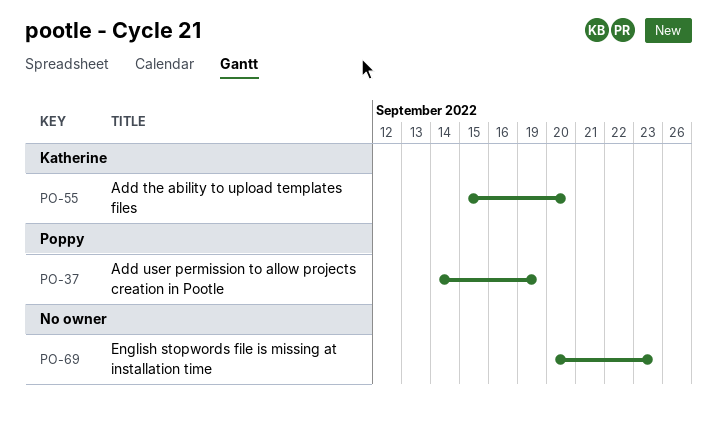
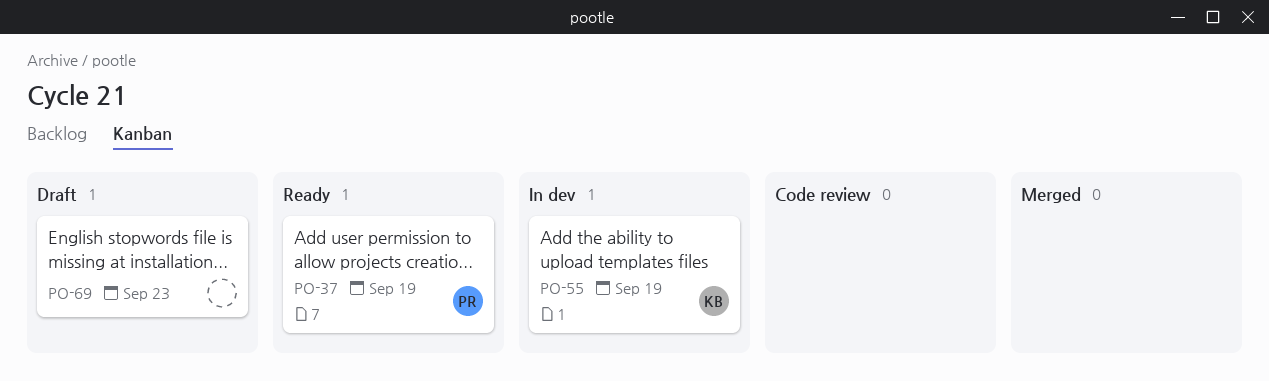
PO-55, due: Sep 20 -> Sep 19

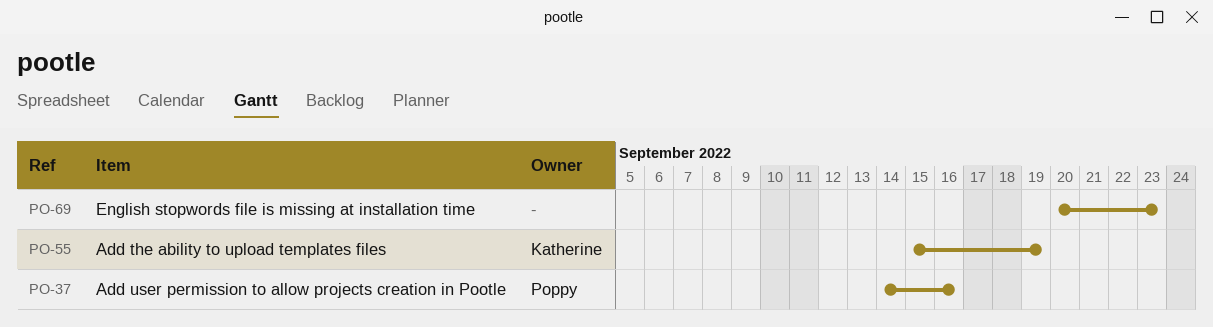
PO-37, due: Sep 19 -> Sep 16

